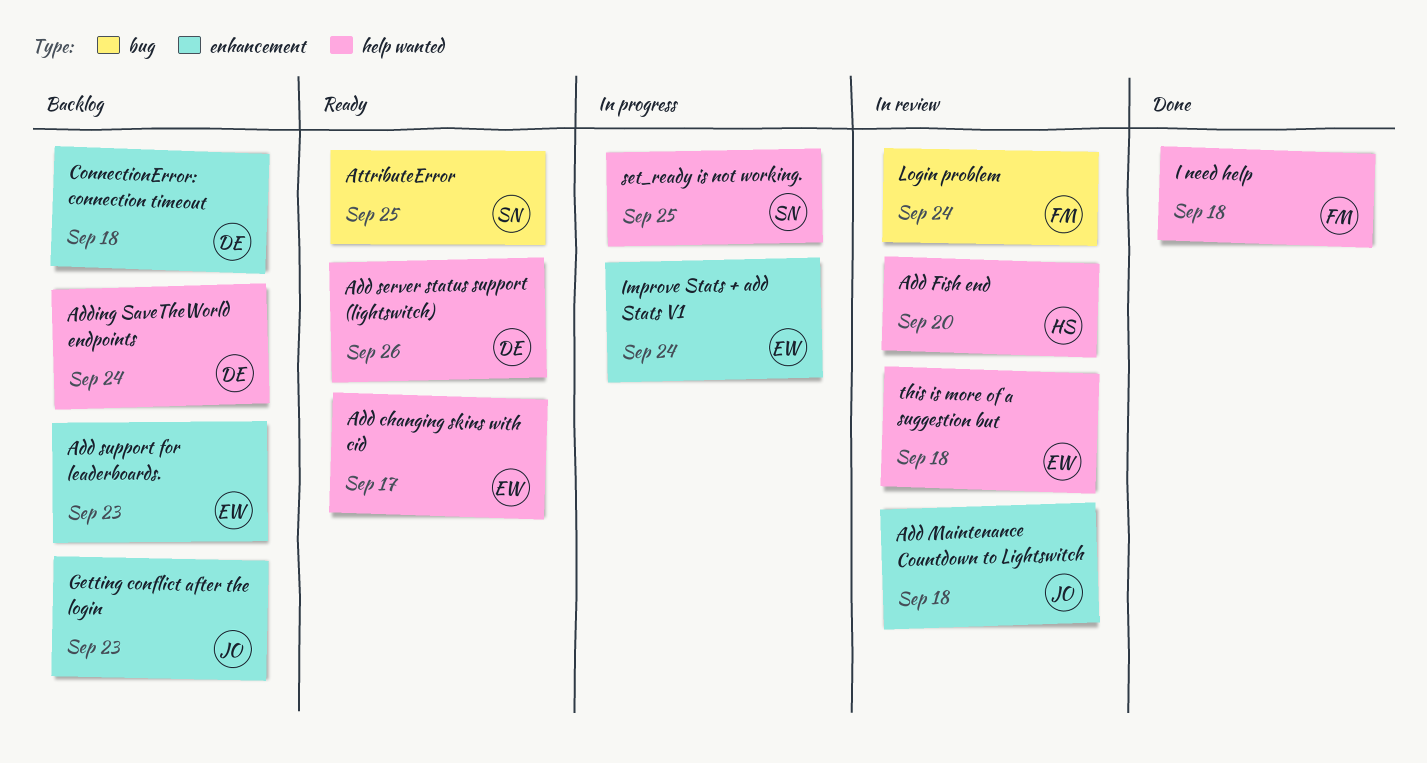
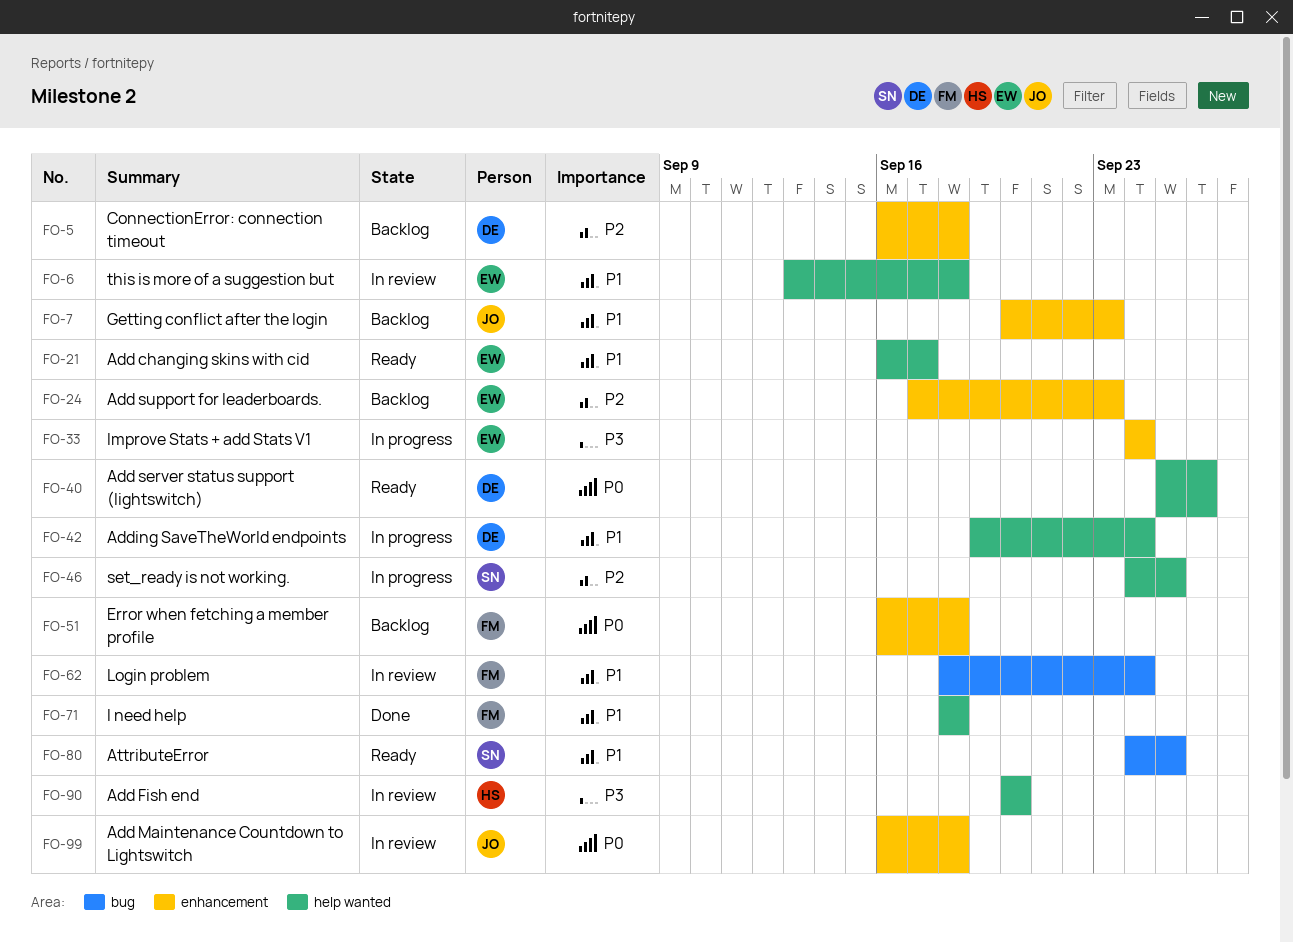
Adding SaveTheWorld endpoints, status: Backlog -> In progress
Error when fetching a member profile: none -> present

